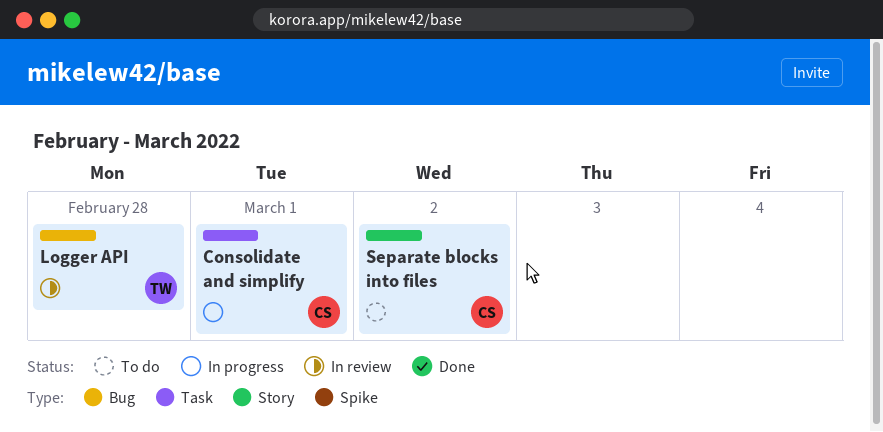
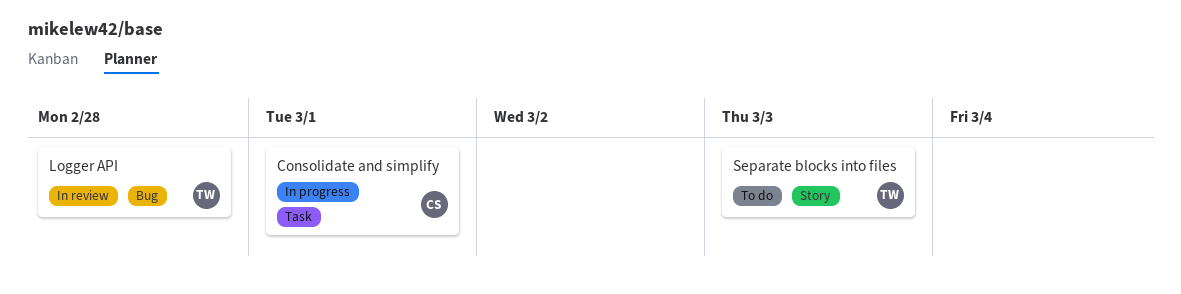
Separate blocks into files, owner: CS -> TW
Separate blocks into files, due: Mar 2 -> Mar 3

